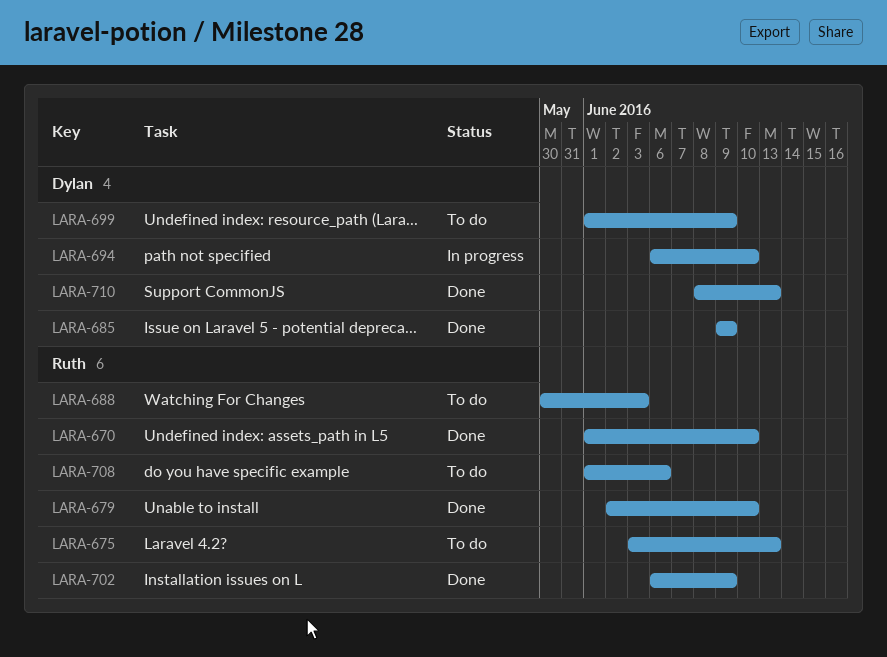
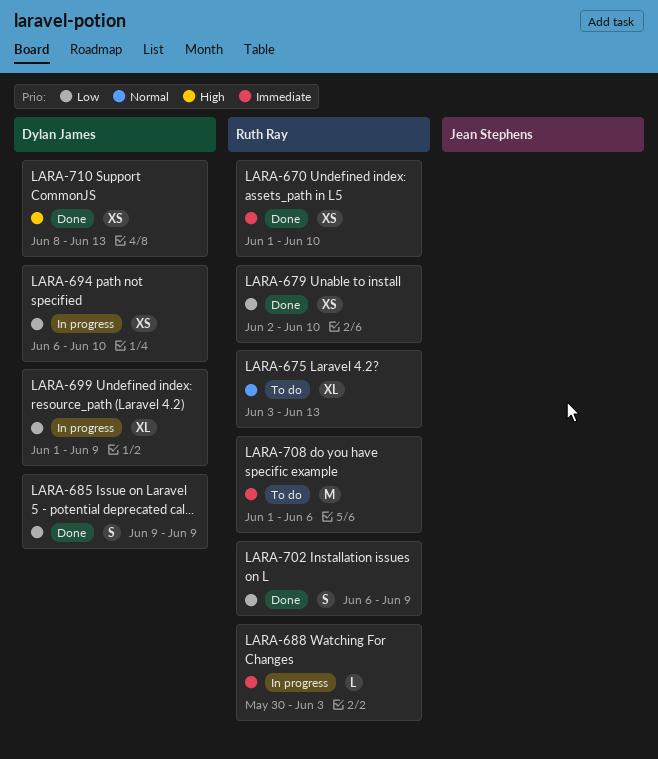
LARA-688, status: To do -> In progress
LARA-699, status: To do -> In progress

